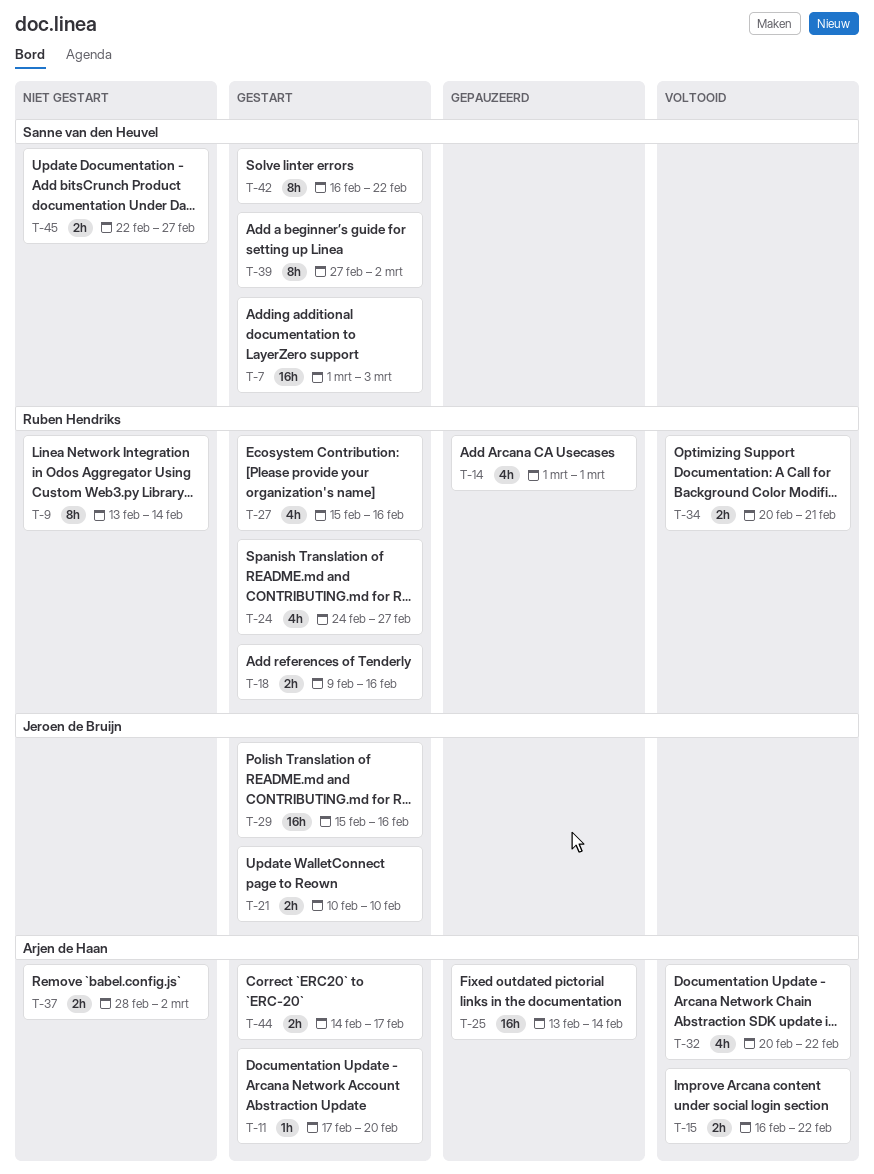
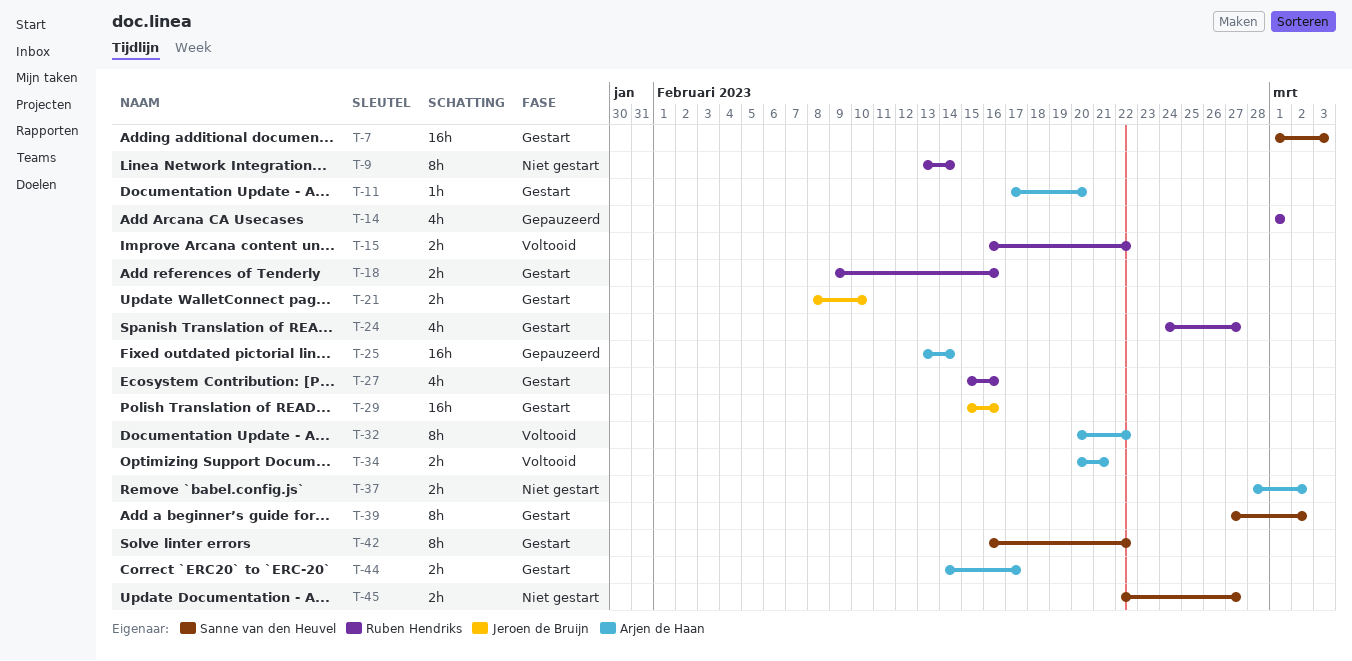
T-15, owner: Arjen de Haan -> Ruben Hendriks
T-21, start: Feb 10 -> Feb 8
T-32, estimate: 4h -> 8h
T-34, owner: Ruben Hendriks -> Arjen de Haan

